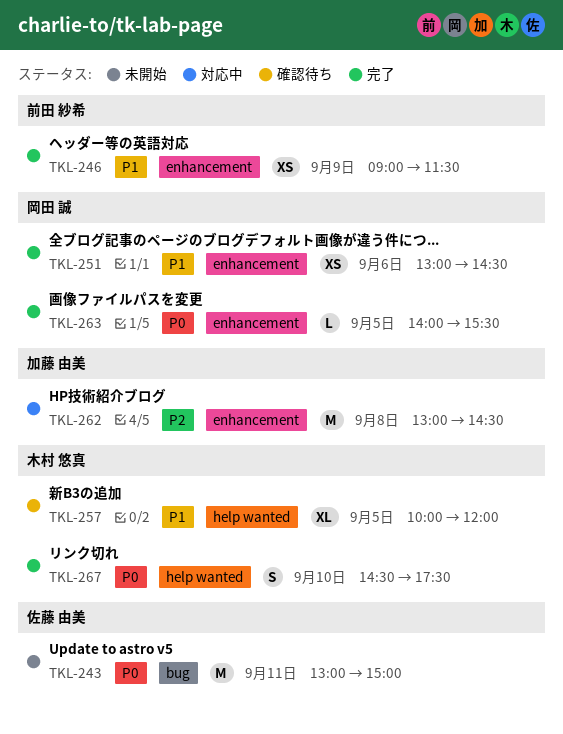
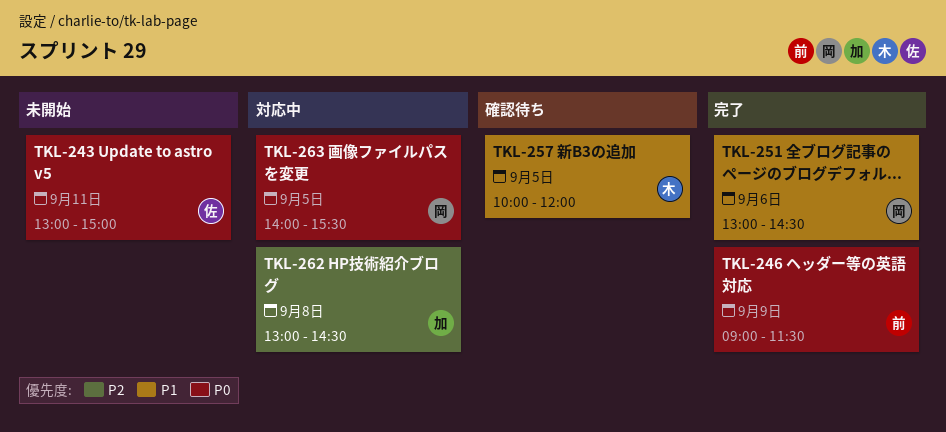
TKL-246, priority: P1 -> P0
TKL-263, status: 完了 -> 対応中
TKL-267: present -> none

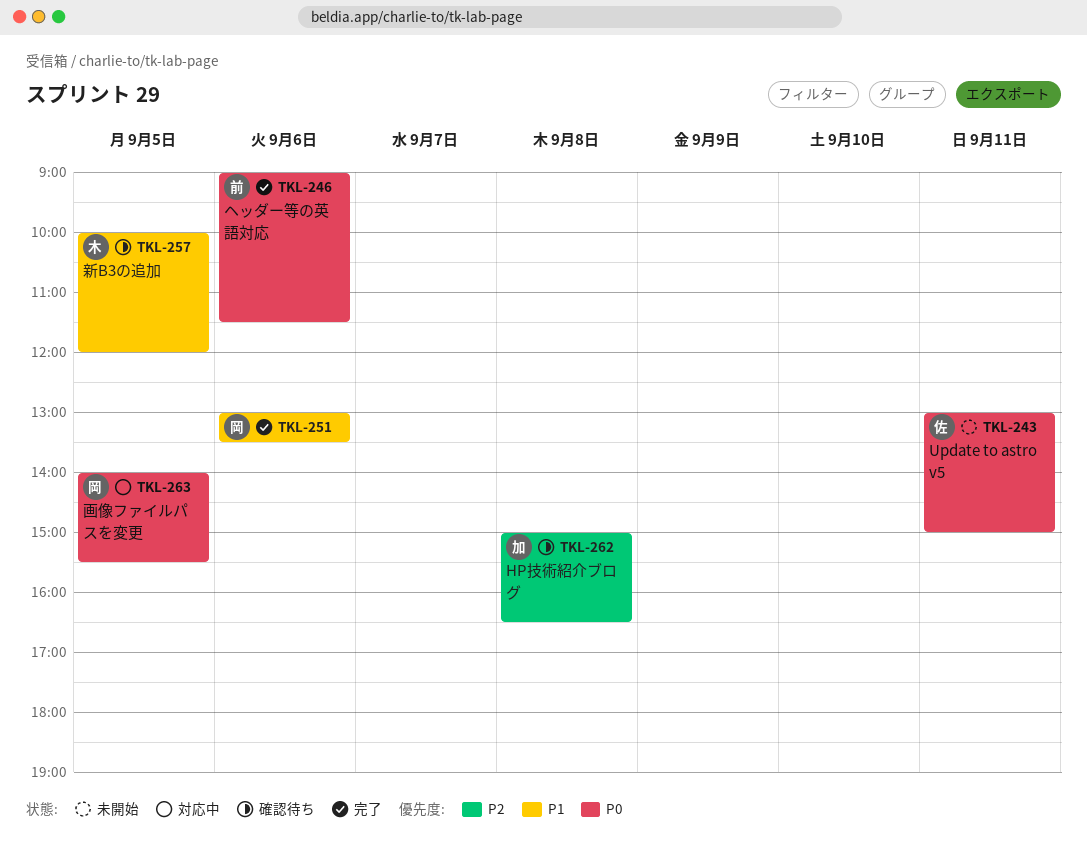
TKL-246, day: Sep 9 -> Sep 6
TKL-251, ends: 14:30 -> 13:30
TKL-262, status: 対応中 -> 確認待ち
TKL-262, begins: 13:00 -> 15:00
TKL-262, ends: 14:30 -> 16:30

